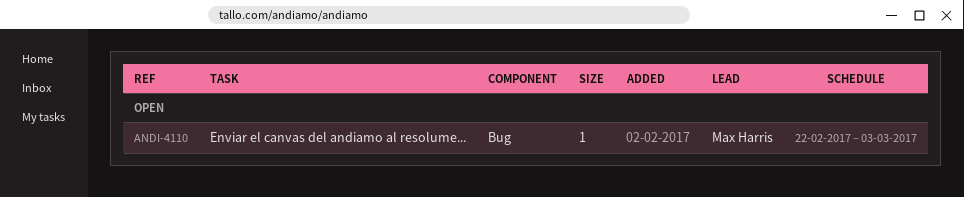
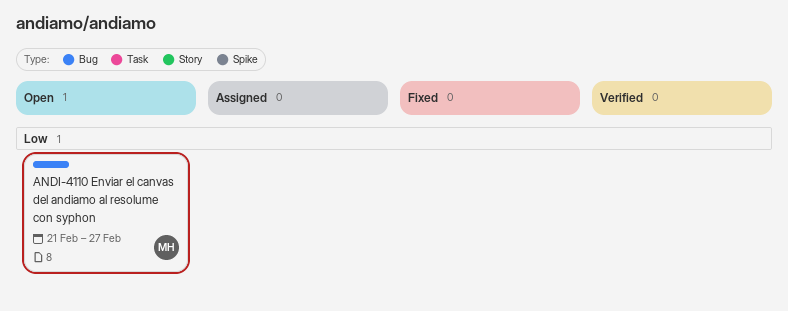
ANDI-4110, start: Feb 22 -> Feb 21
ANDI-4110, due: Mar 3 -> Feb 27

